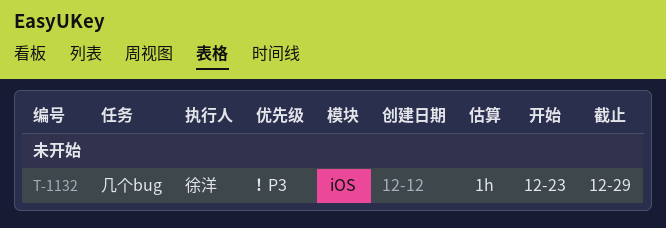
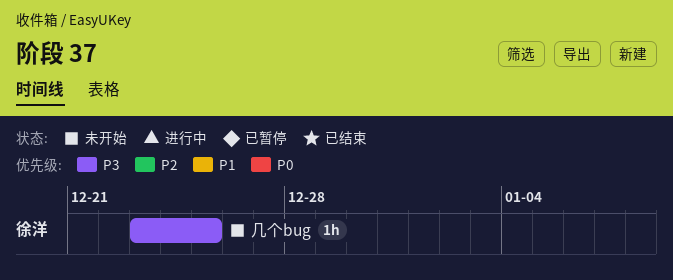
几个bug, due: Dec 29 -> Dec 25

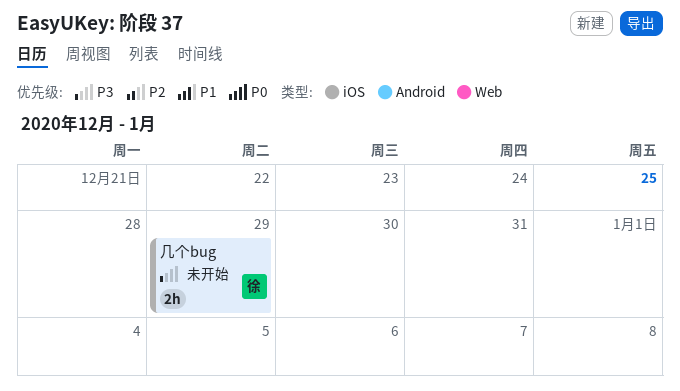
几个bug, estimate: 1h -> 2h
几个bug, due: Dec 25 -> Dec 29

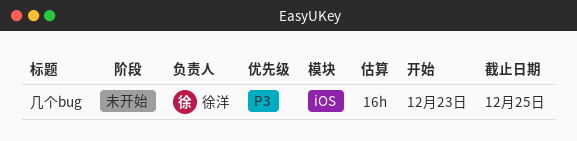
几个bug, estimate: 2h -> 16h
几个bug, due: Dec 29 -> Dec 25

